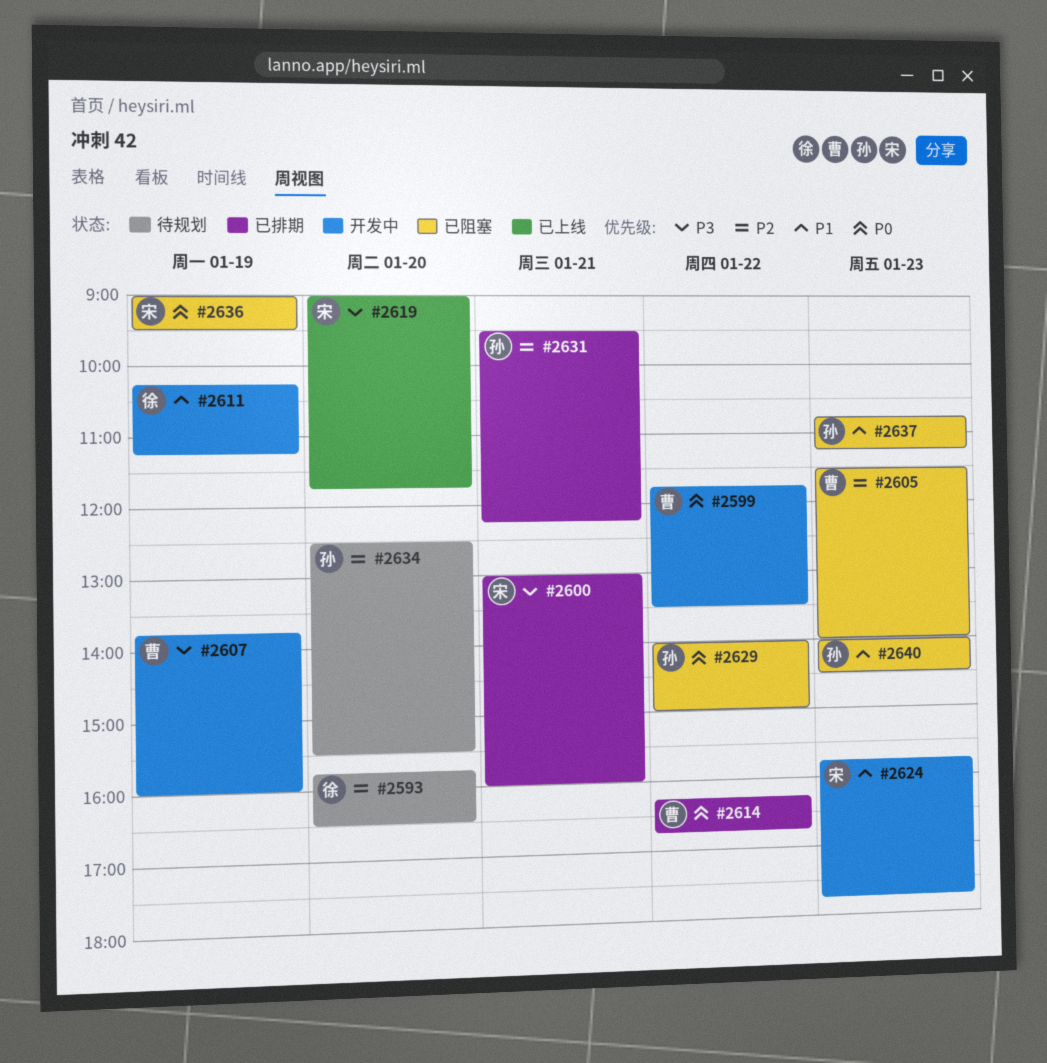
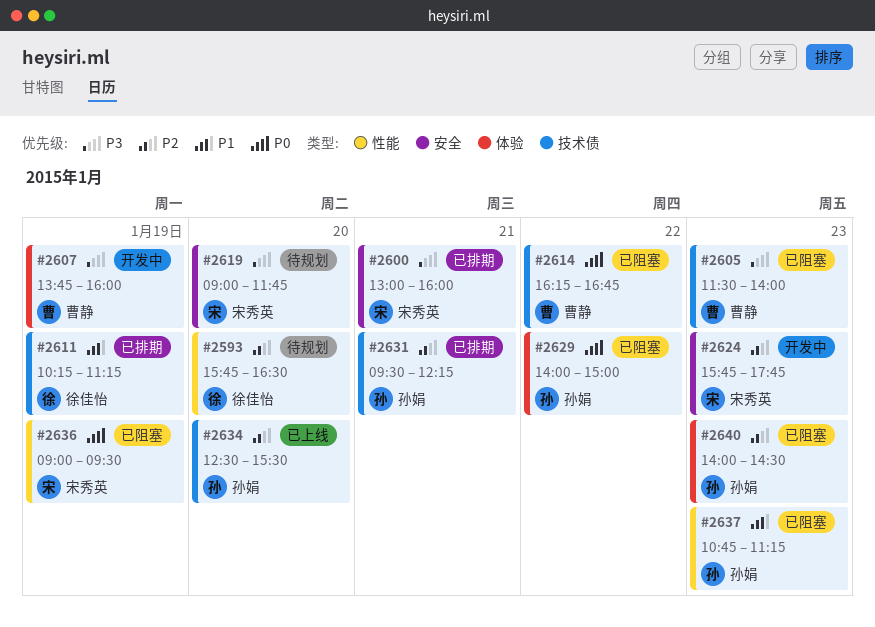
#2599: present -> none
#2605, priority: P2 -> P3
#2611, status: 开发中 -> 已排期
#2614, status: 已排期 -> 已阻塞
#2619, status: 已上线 -> 待规划
#2624, priority: P1 -> P2
#2634, status: 待规划 -> 已上线
#2640, priority: P1 -> P2

